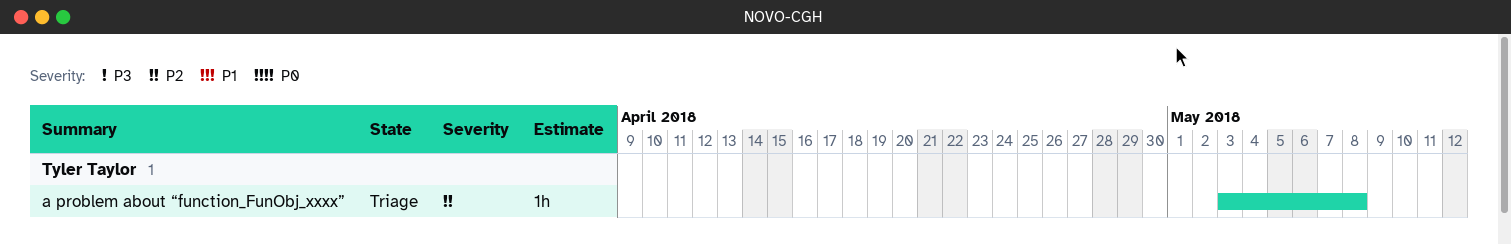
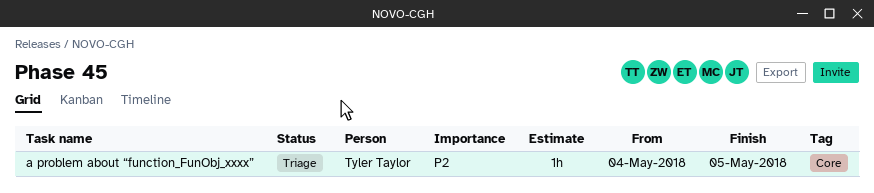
a problem about “function_FunObj_xxxx”, start: May 3 -> May 4
a problem about “function_FunObj_xxxx”, due: May 8 -> May 5

